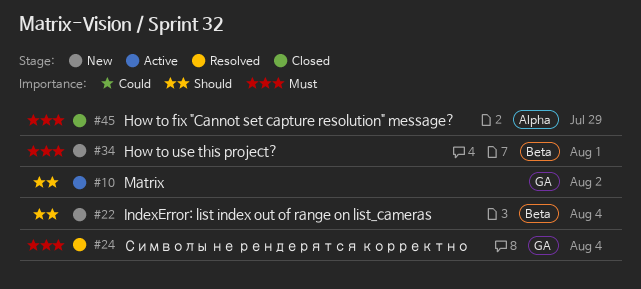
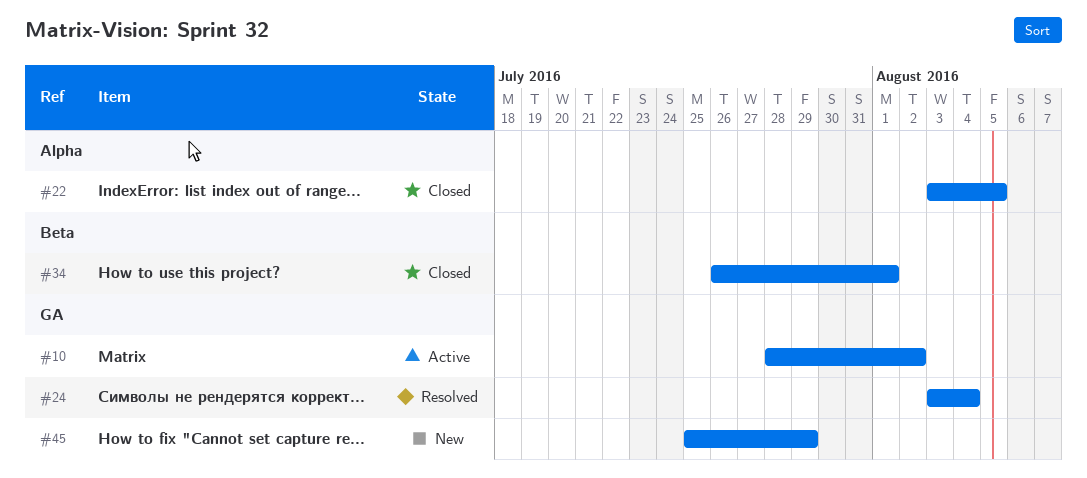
#22, status: New -> Closed
#22, label: Beta -> Alpha
#22, due: Aug 4 -> Aug 5
#34, status: New -> Closed
#45, status: Closed -> New
#45, label: Alpha -> GA

